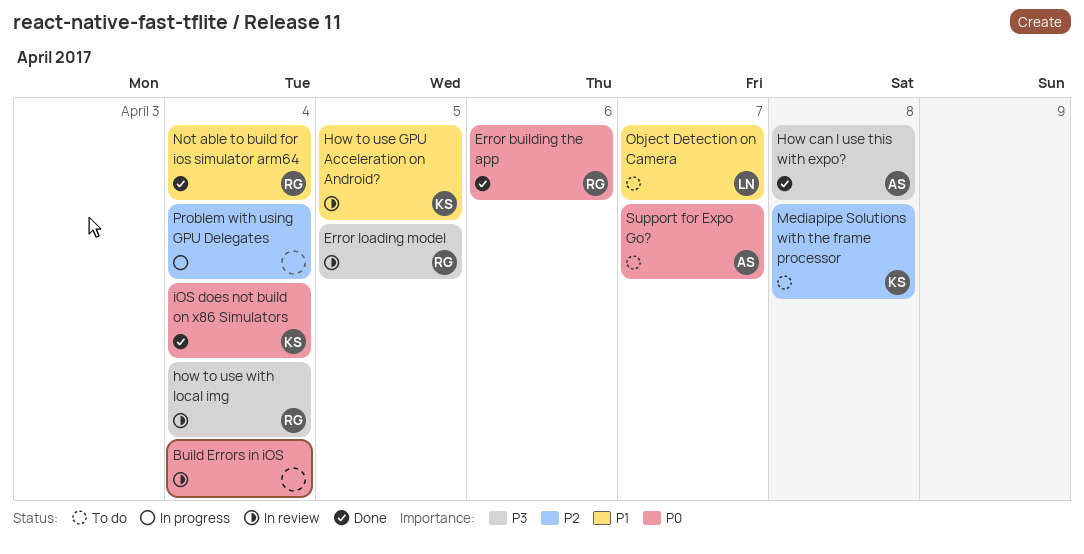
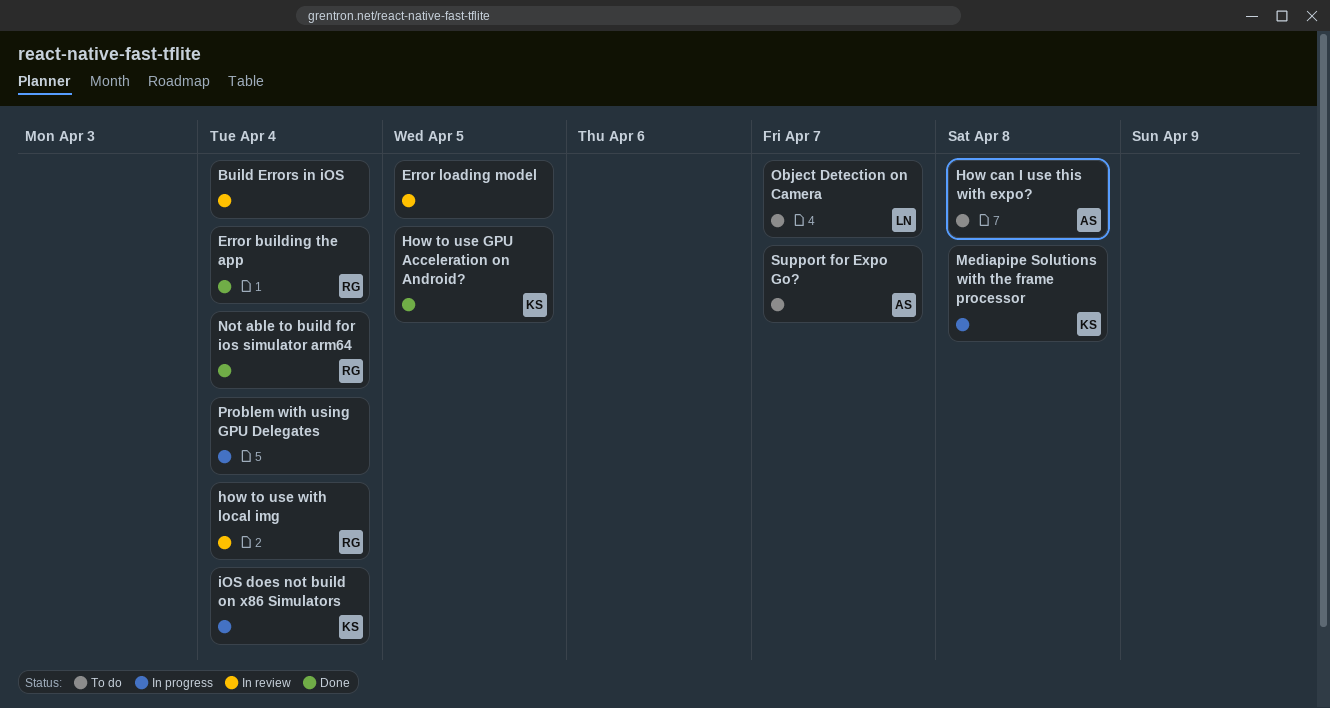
Error building the app, due: Apr 6 -> Apr 4
Error loading model, owner: RG -> none
How can I use this with expo?, status: Done -> To do
How to use GPU Acceleration on Android?, status: In review -> Done
iOS does not build on x86 Simulators, status: Done -> In progress
Mediapipe Solutions with the frame processor, status: To do -> In progress

